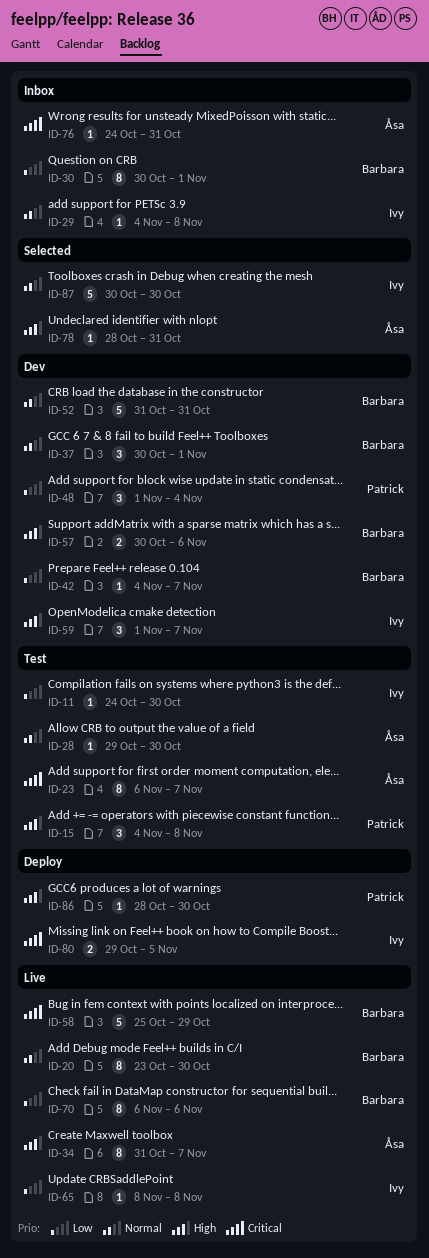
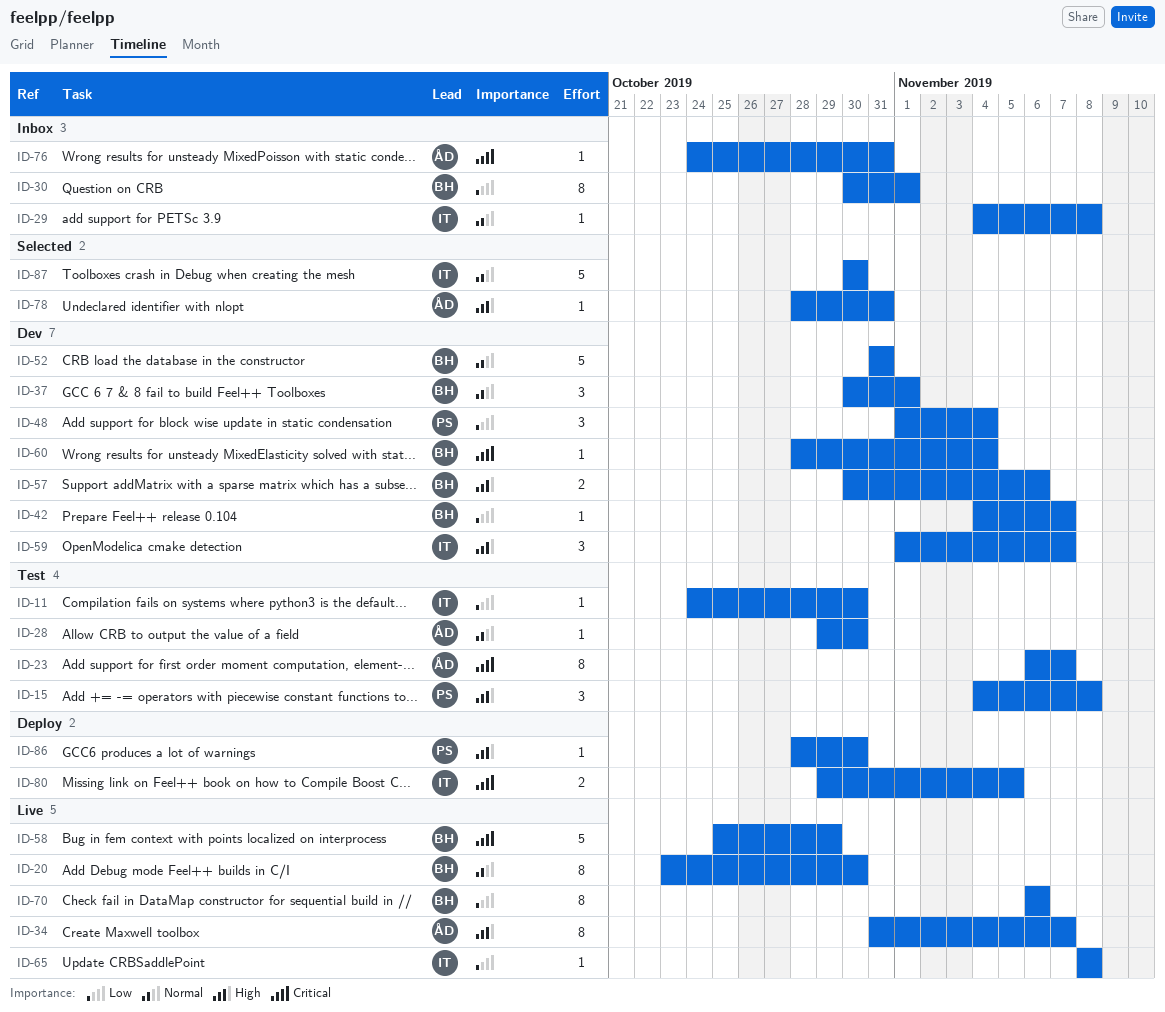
ID-60: none -> present

